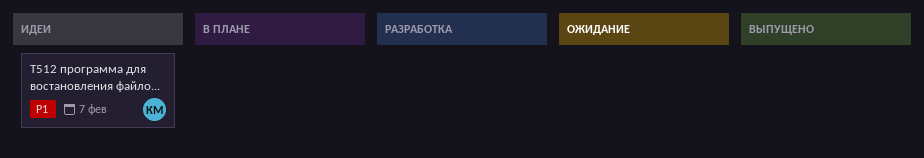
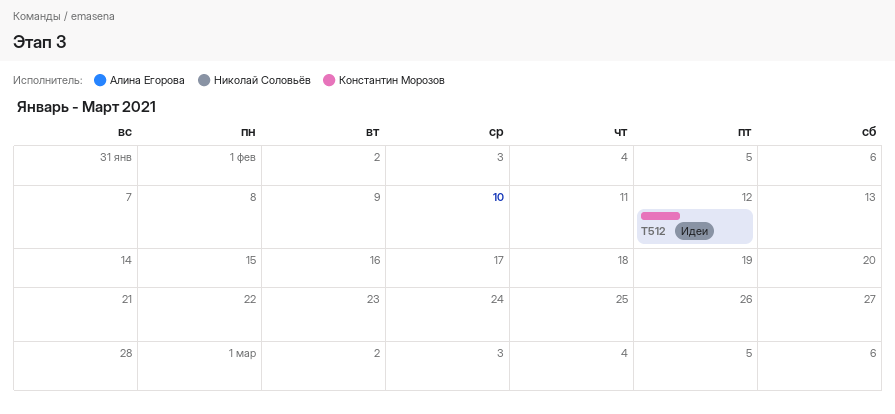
T512, due: Feb 7 -> Feb 12

